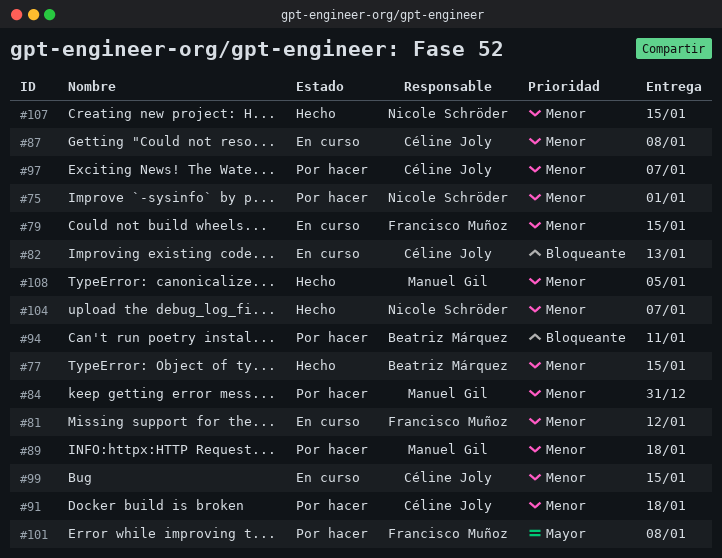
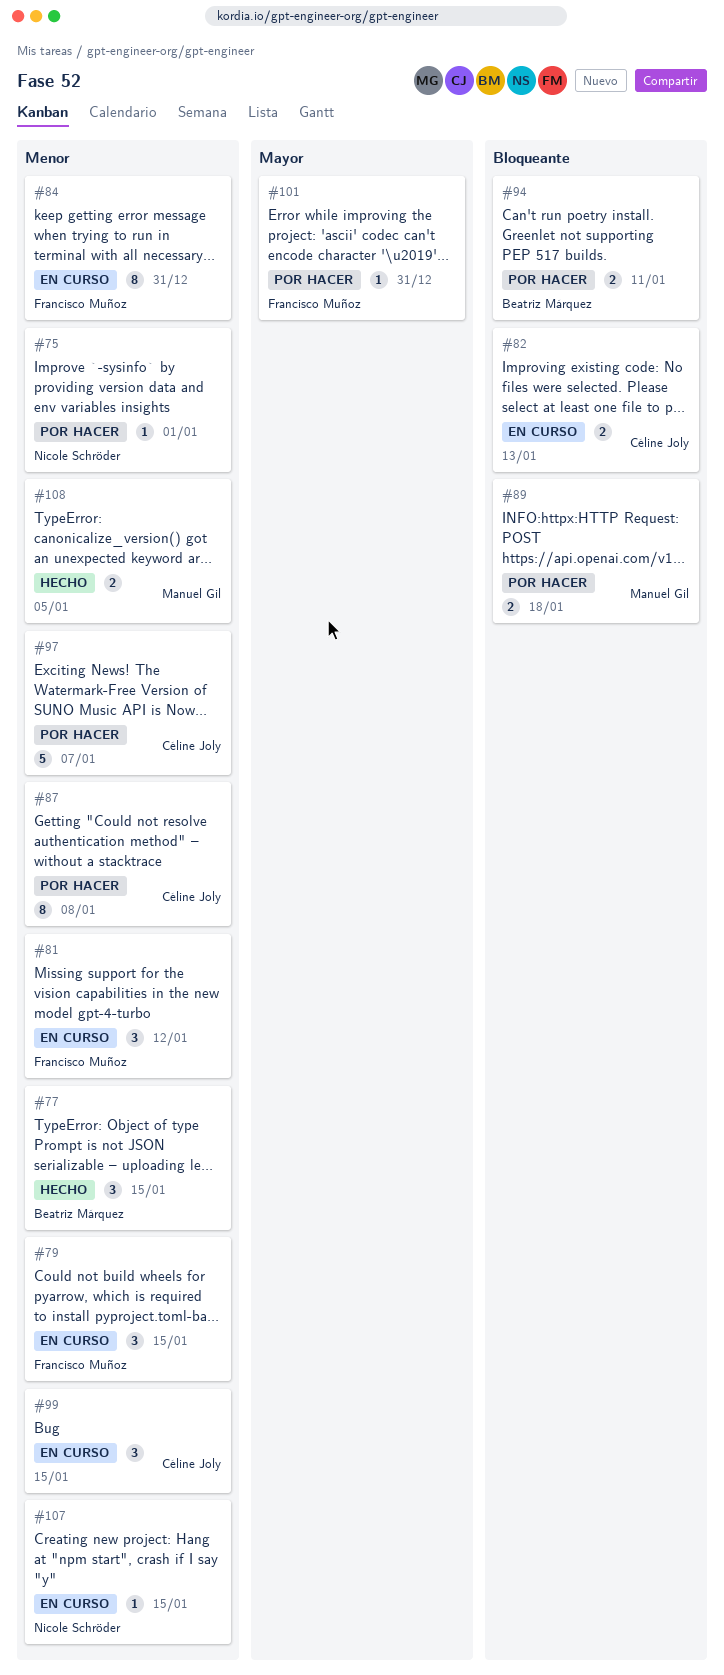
#84, status: Por hacer -> En curso
#84, owner: Manuel Gil -> Francisco Muñoz
#87, status: En curso -> Por hacer
#89, priority: Menor -> Bloqueante
#91: present -> none
#101, due: Jan 8 -> Dec 31
#104: present -> none
#107, status: Hecho -> En curso

